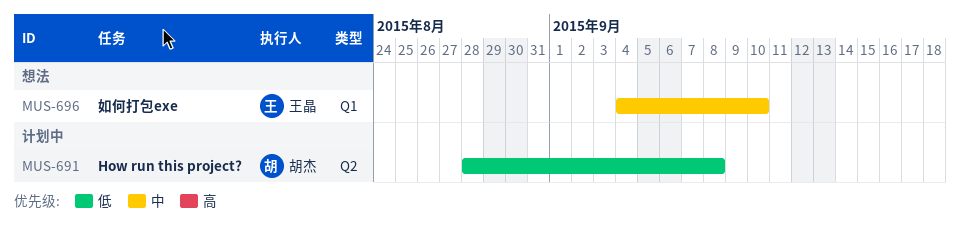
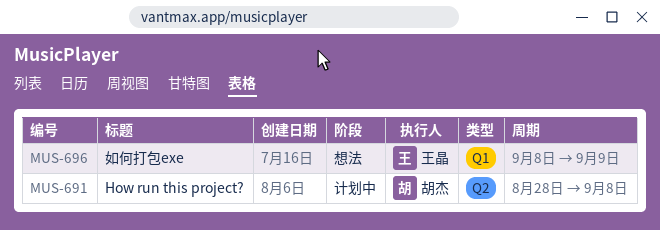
MUS-696, start: Sep 4 -> Sep 8
MUS-696, due: Sep 10 -> Sep 9

